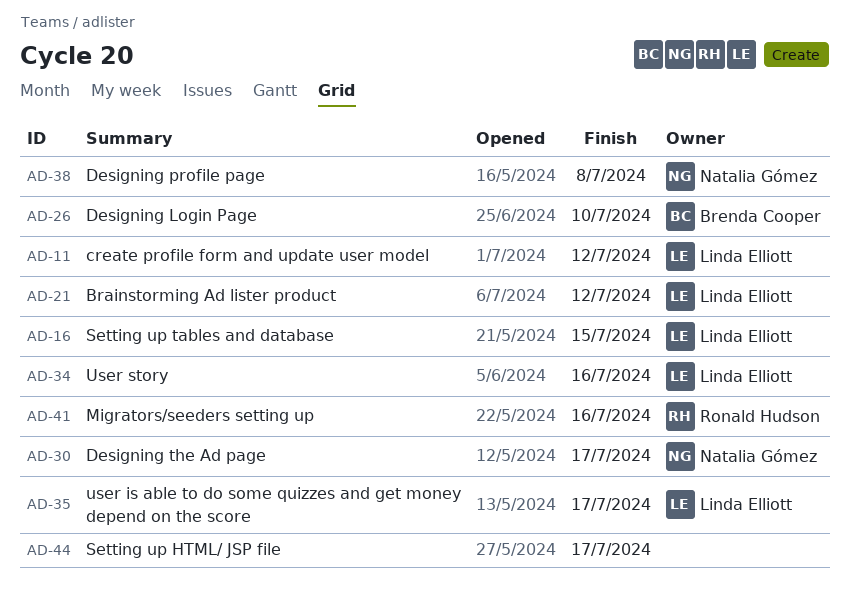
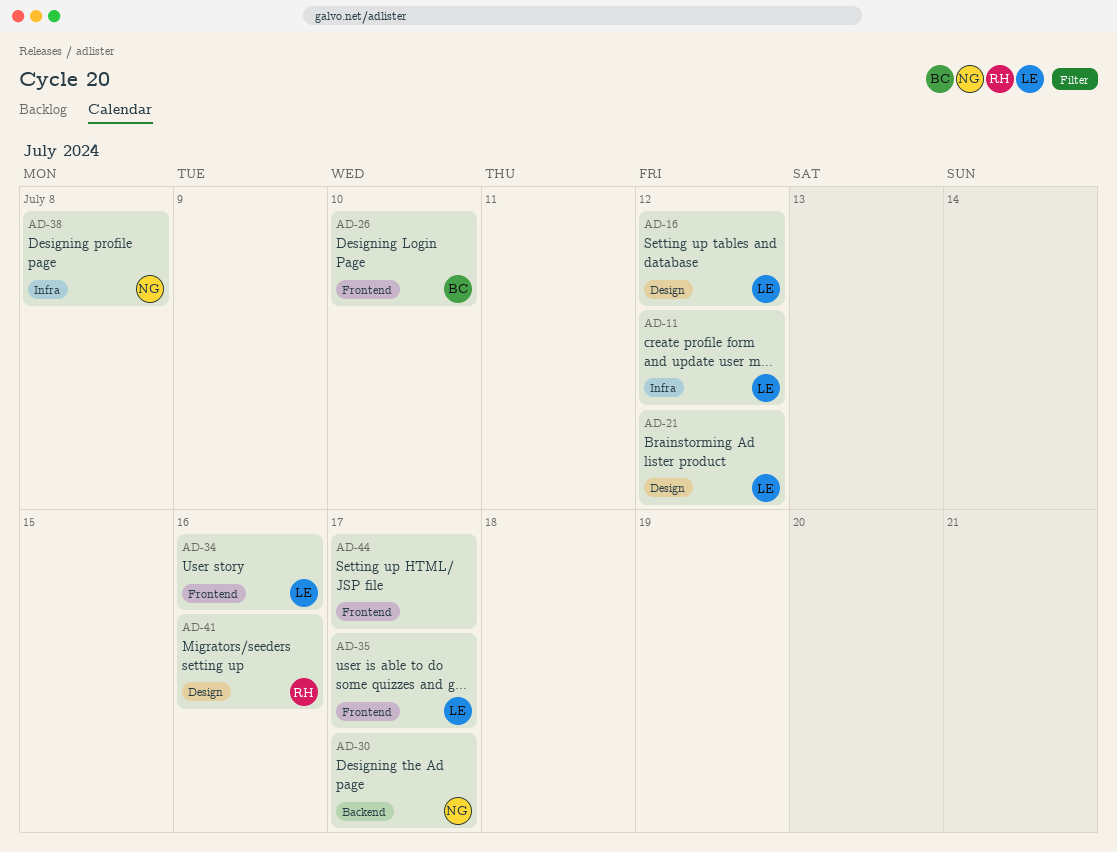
AD-16, due: Jul 15 -> Jul 12

